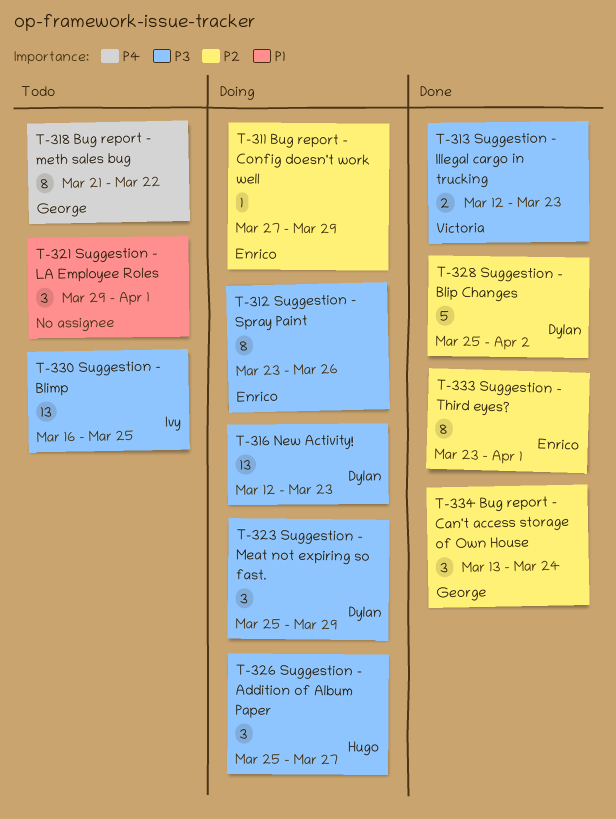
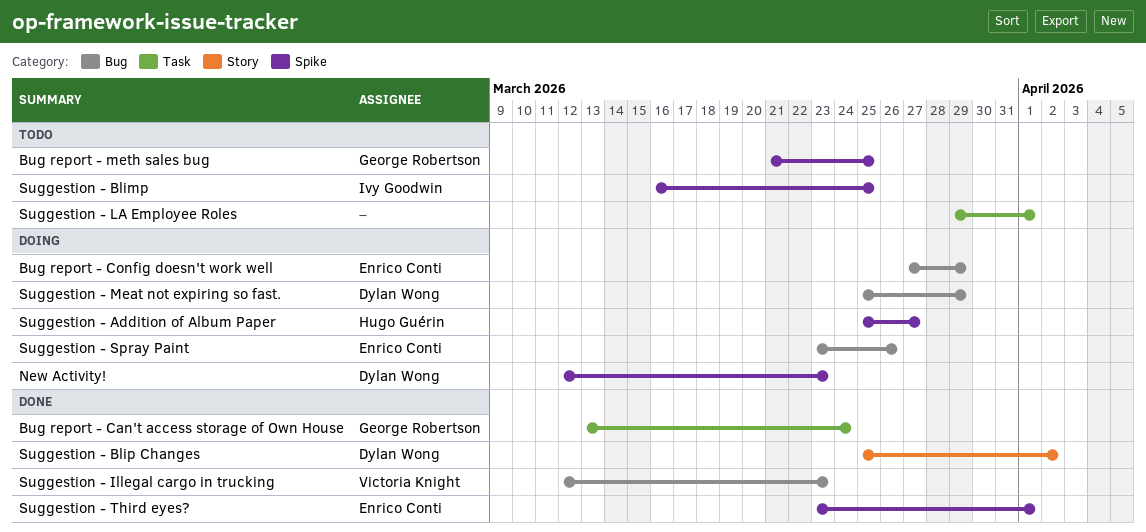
Bug report - meth sales bug, due: Mar 22 -> Mar 25

